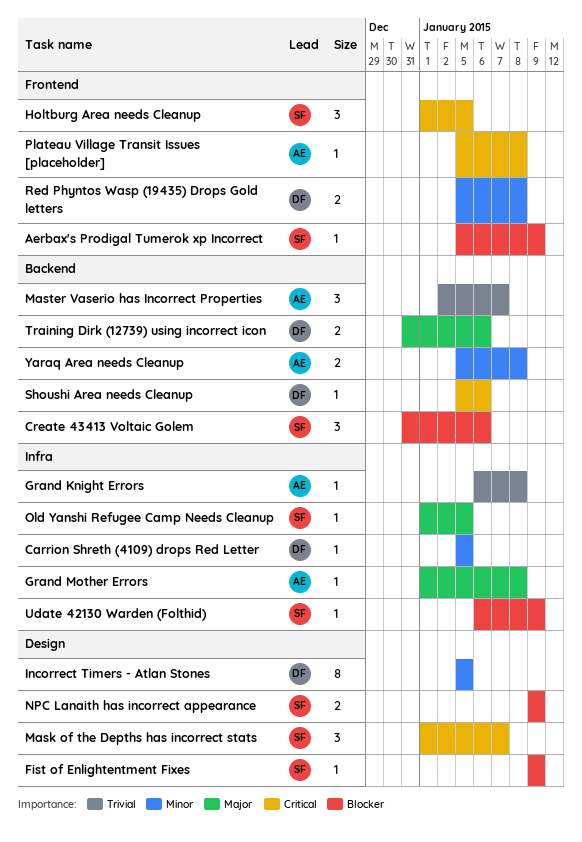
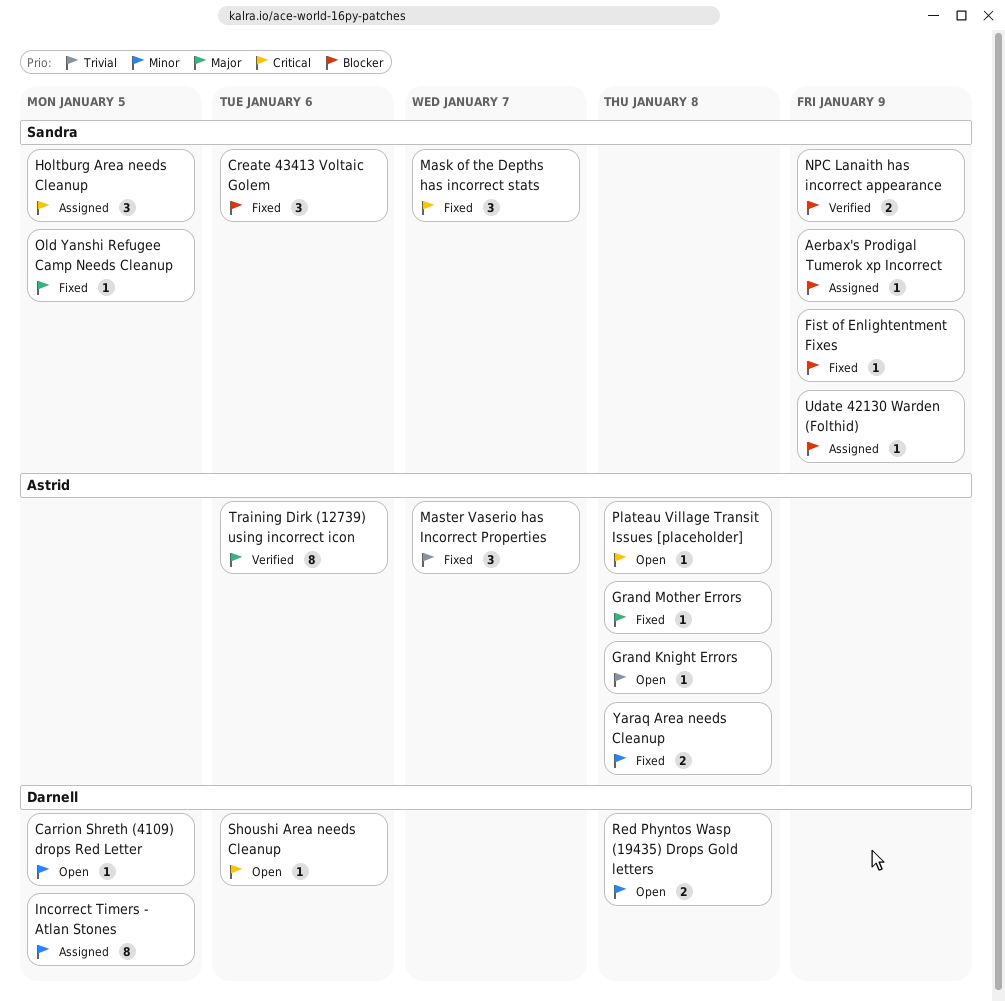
Training Dirk (12739) using incorrect icon, owner: Darnell -> Astrid
Training Dirk (12739) using incorrect icon, estimate: 2 -> 8

